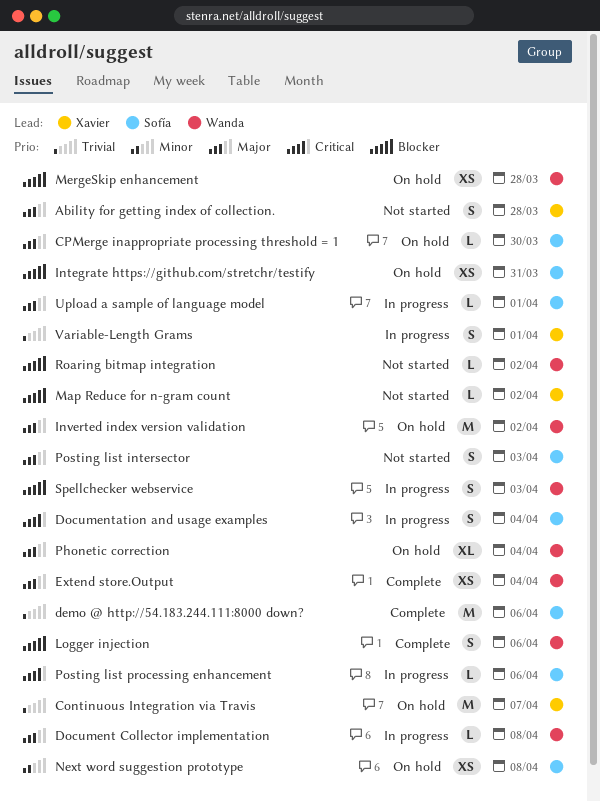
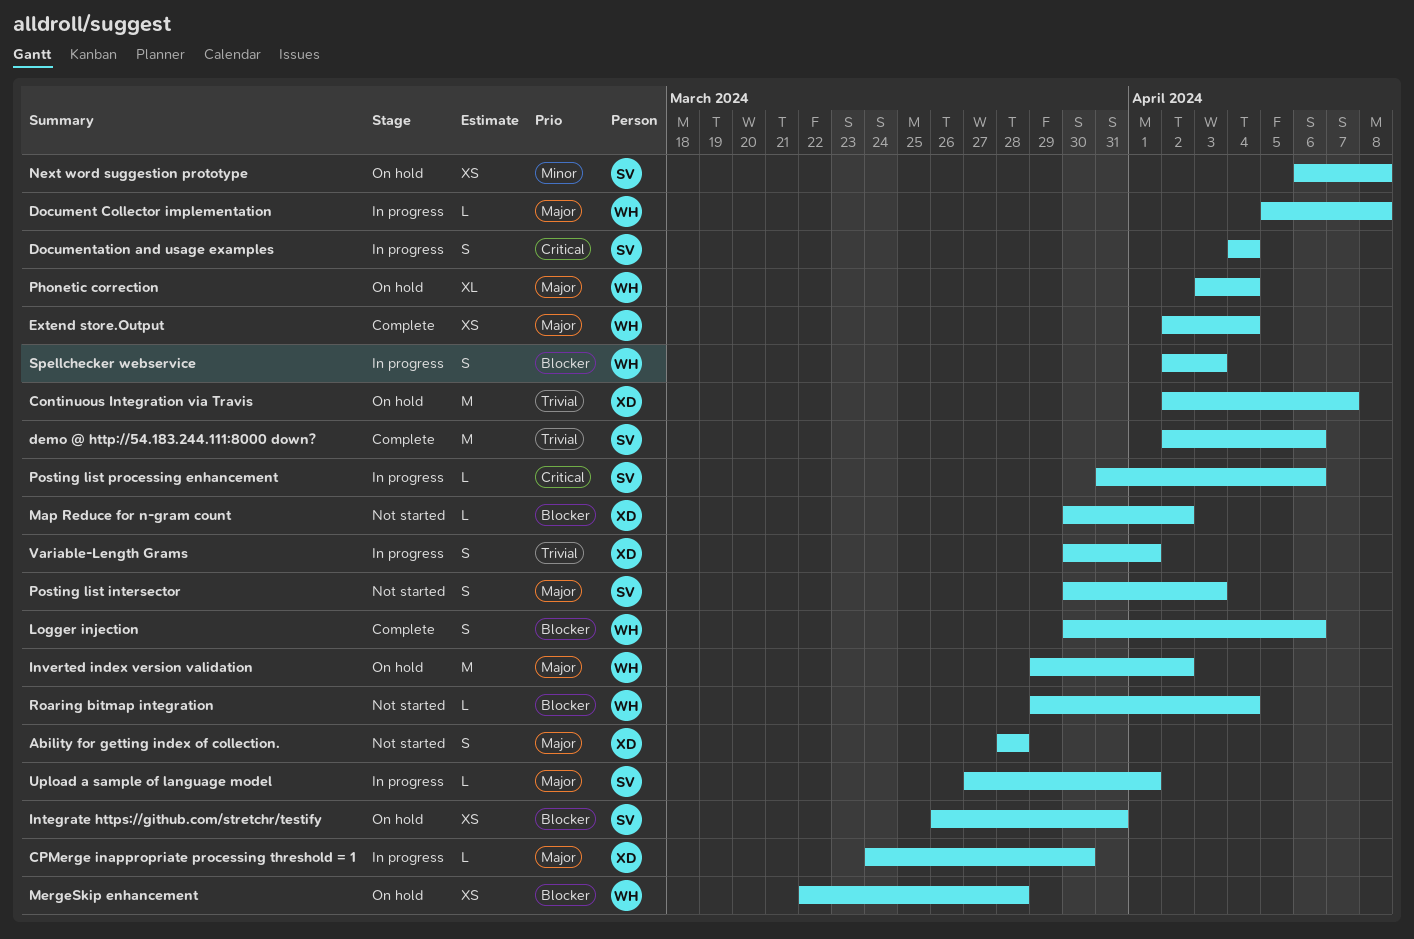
CPMerge inappropriate processing threshold = 1, status: On hold -> In progress
CPMerge inappropriate processing threshold = 1, owner: Sofía -> Xavier
Roaring bitmap integration, due: Apr 2 -> Apr 4

